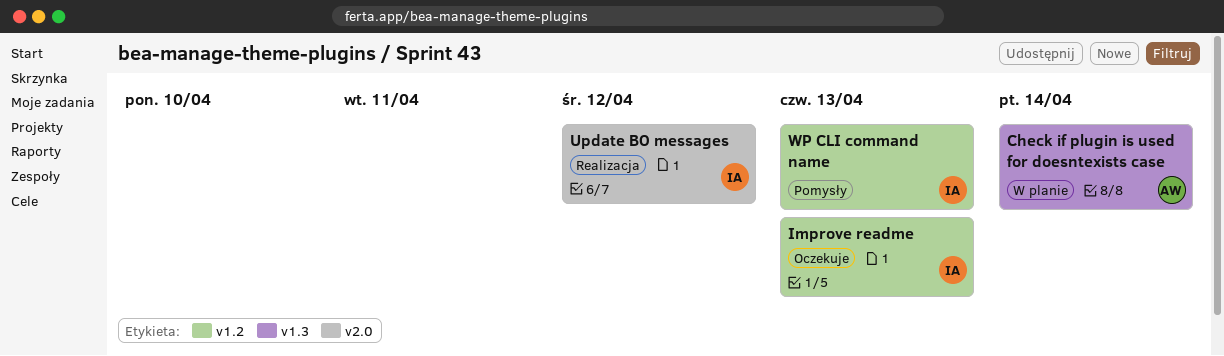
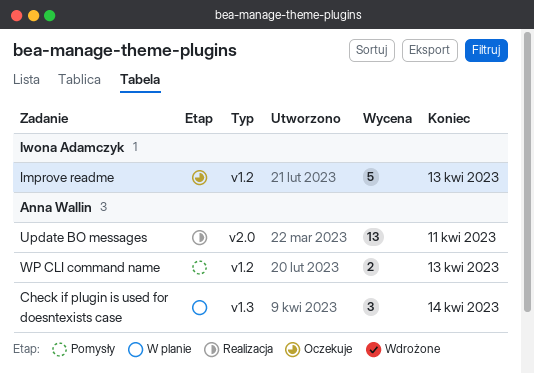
Update BO messages, owner: Iwona Adamczyk -> Anna Wallin
Update BO messages, due: Apr 12 -> Apr 11
WP CLI command name, owner: Iwona Adamczyk -> Anna Wallin

